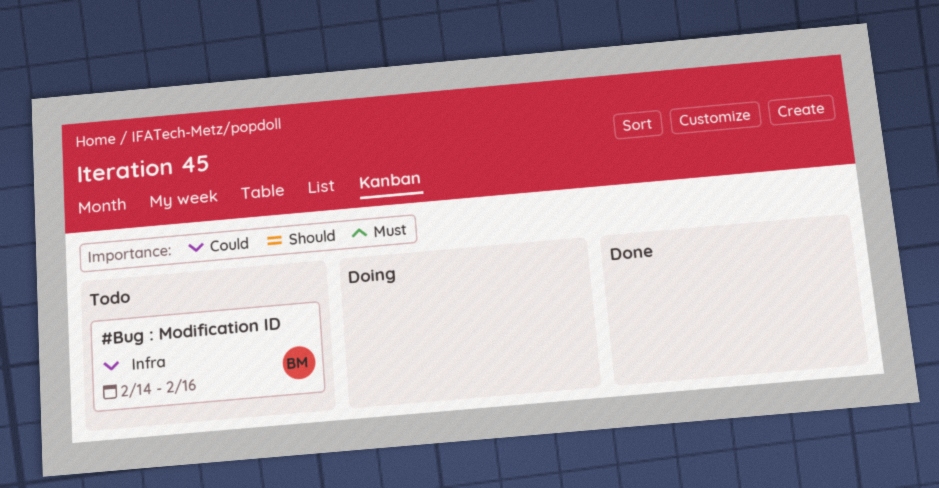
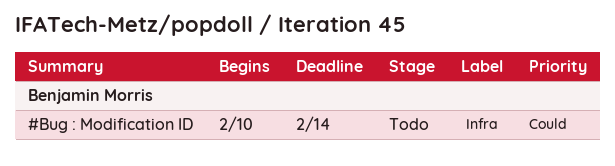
#Bug : Modification ID, start: Feb 14 -> Feb 10
#Bug : Modification ID, due: Feb 16 -> Feb 14

